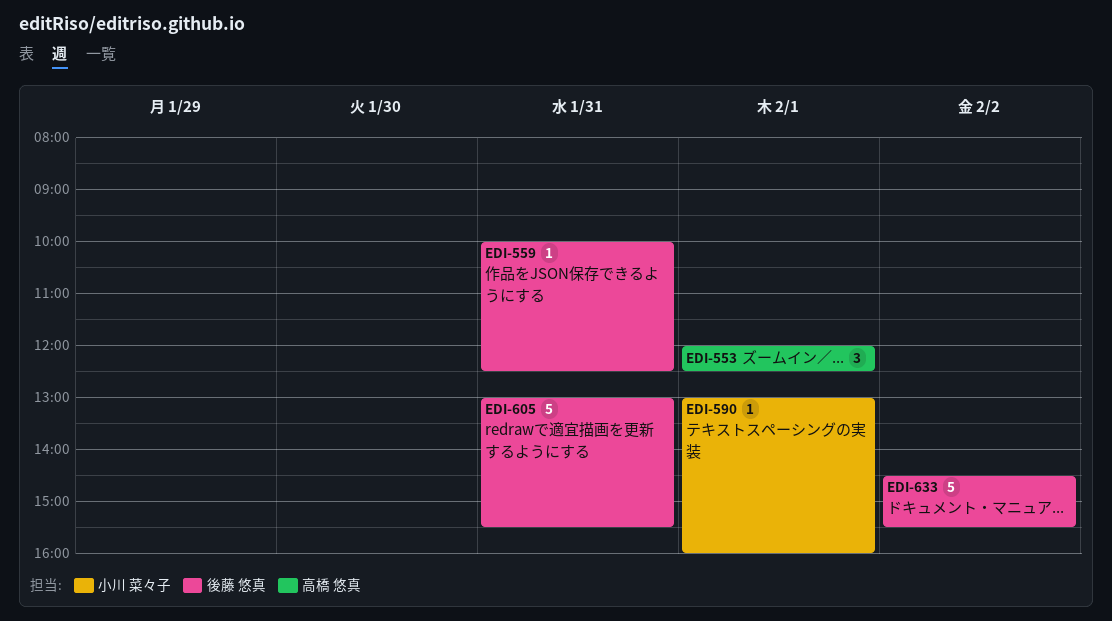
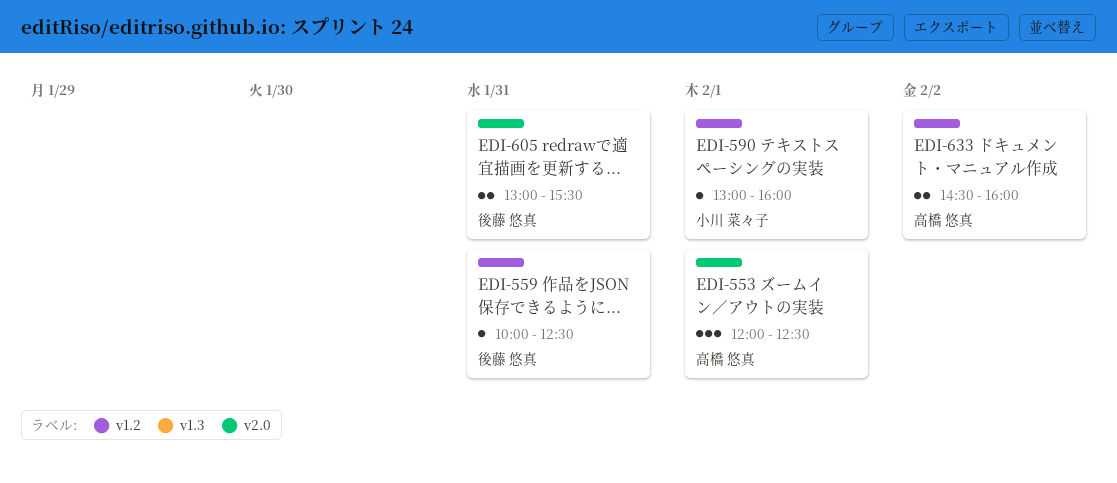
EDI-605, estimate: 5 -> 2
EDI-633, owner: 後藤 悠真 -> 高橋 悠真
EDI-633, estimate: 5 -> 2
EDI-633, ends: 15:30 -> 16:00

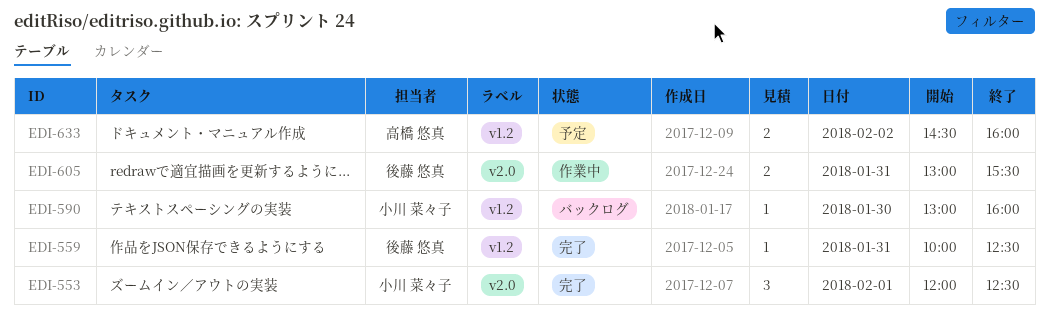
EDI-553, owner: 高橋 悠真 -> 小川 菜々子
EDI-590, day: Feb 1 -> Jan 30

